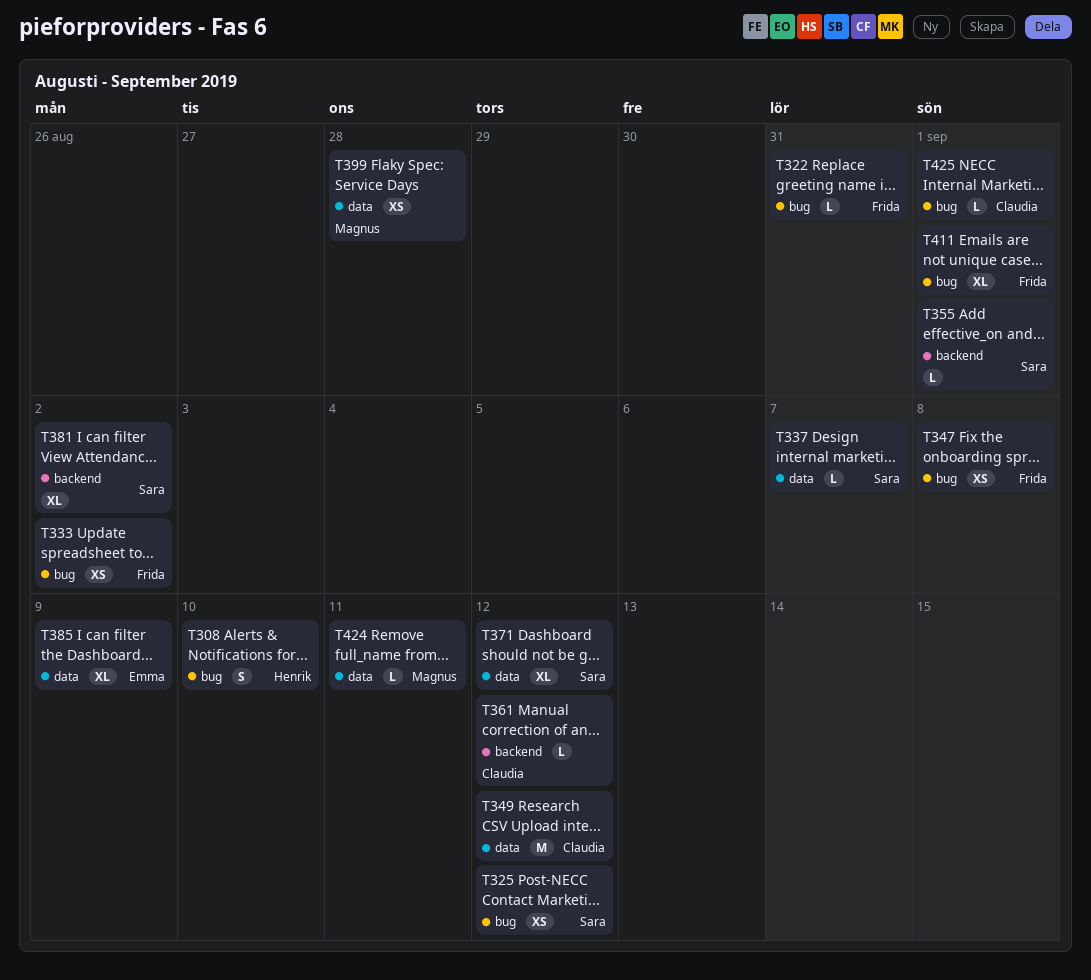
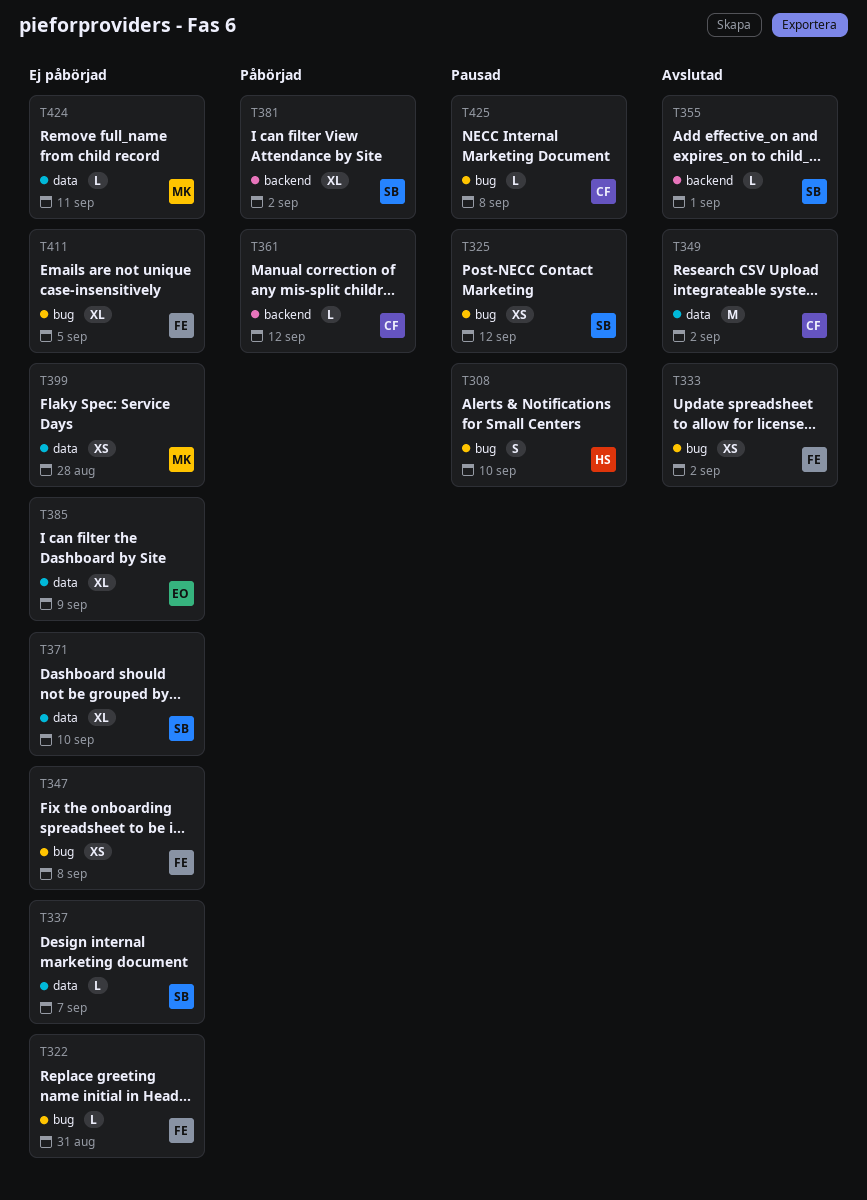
T349, due: Sep 12 -> Sep 2
T371, due: Sep 12 -> Sep 10
T411, due: Sep 1 -> Sep 5
T425, due: Sep 1 -> Sep 8

